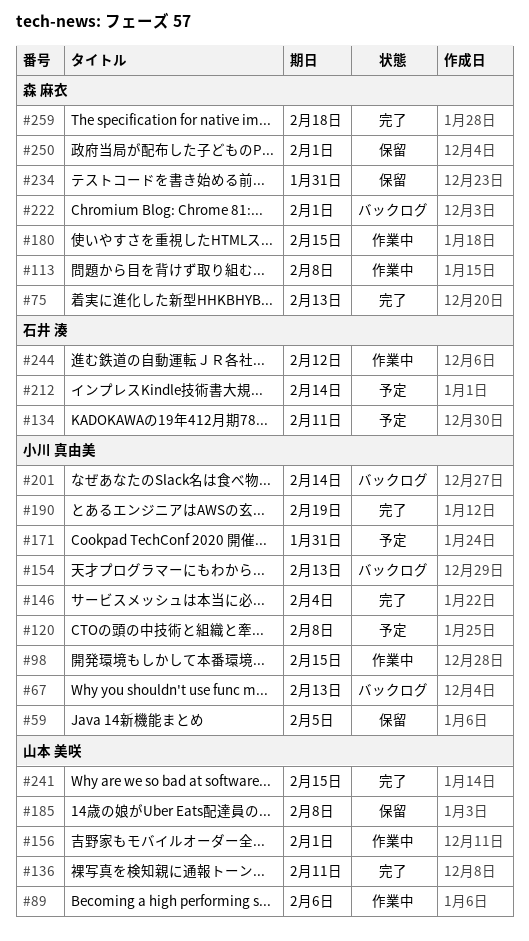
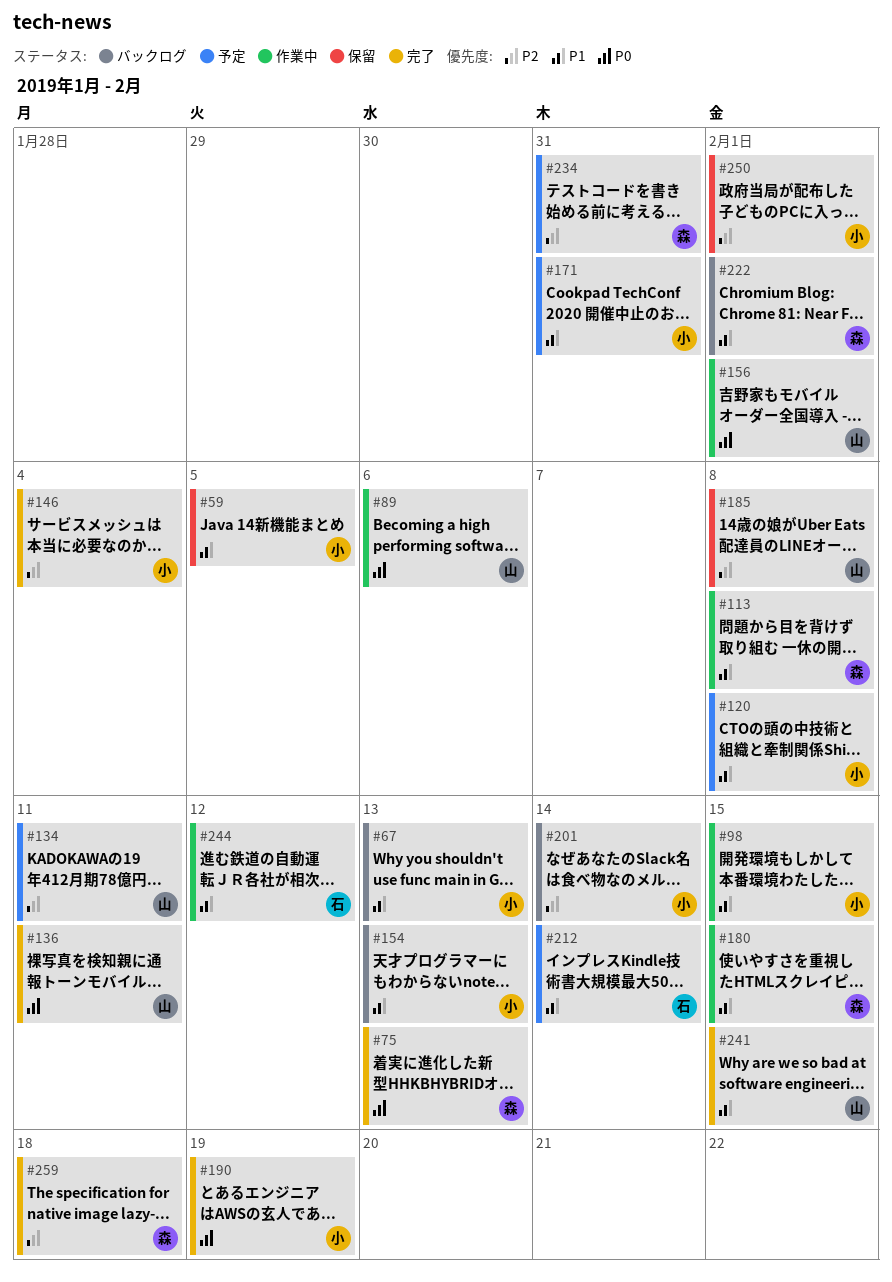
#134, owner: 石井 湊 -> 山本 美咲
#234, status: 保留 -> 予定
#250, owner: 森 麻衣 -> 小川 真由美

